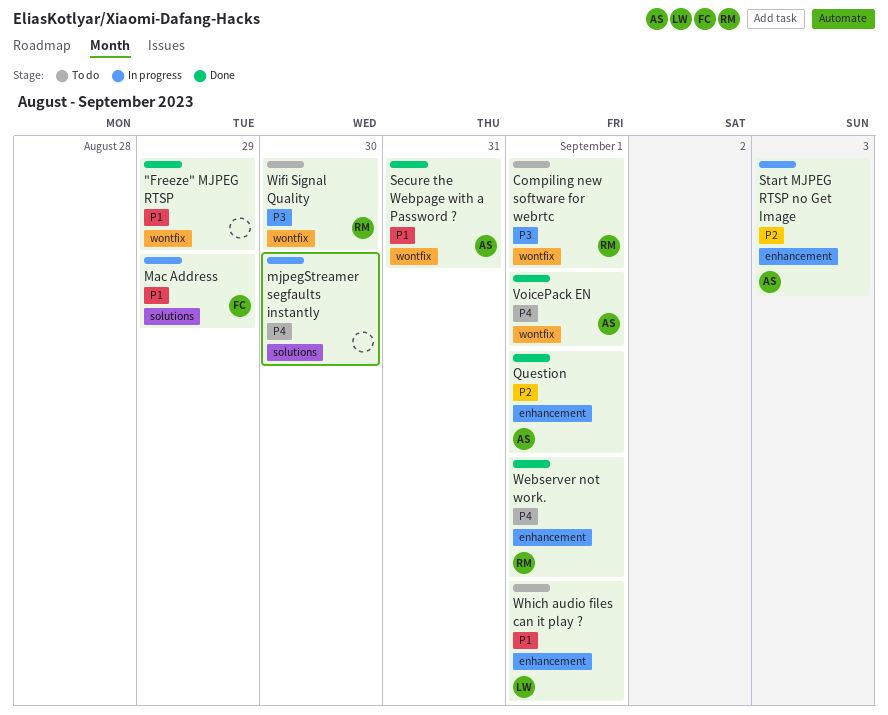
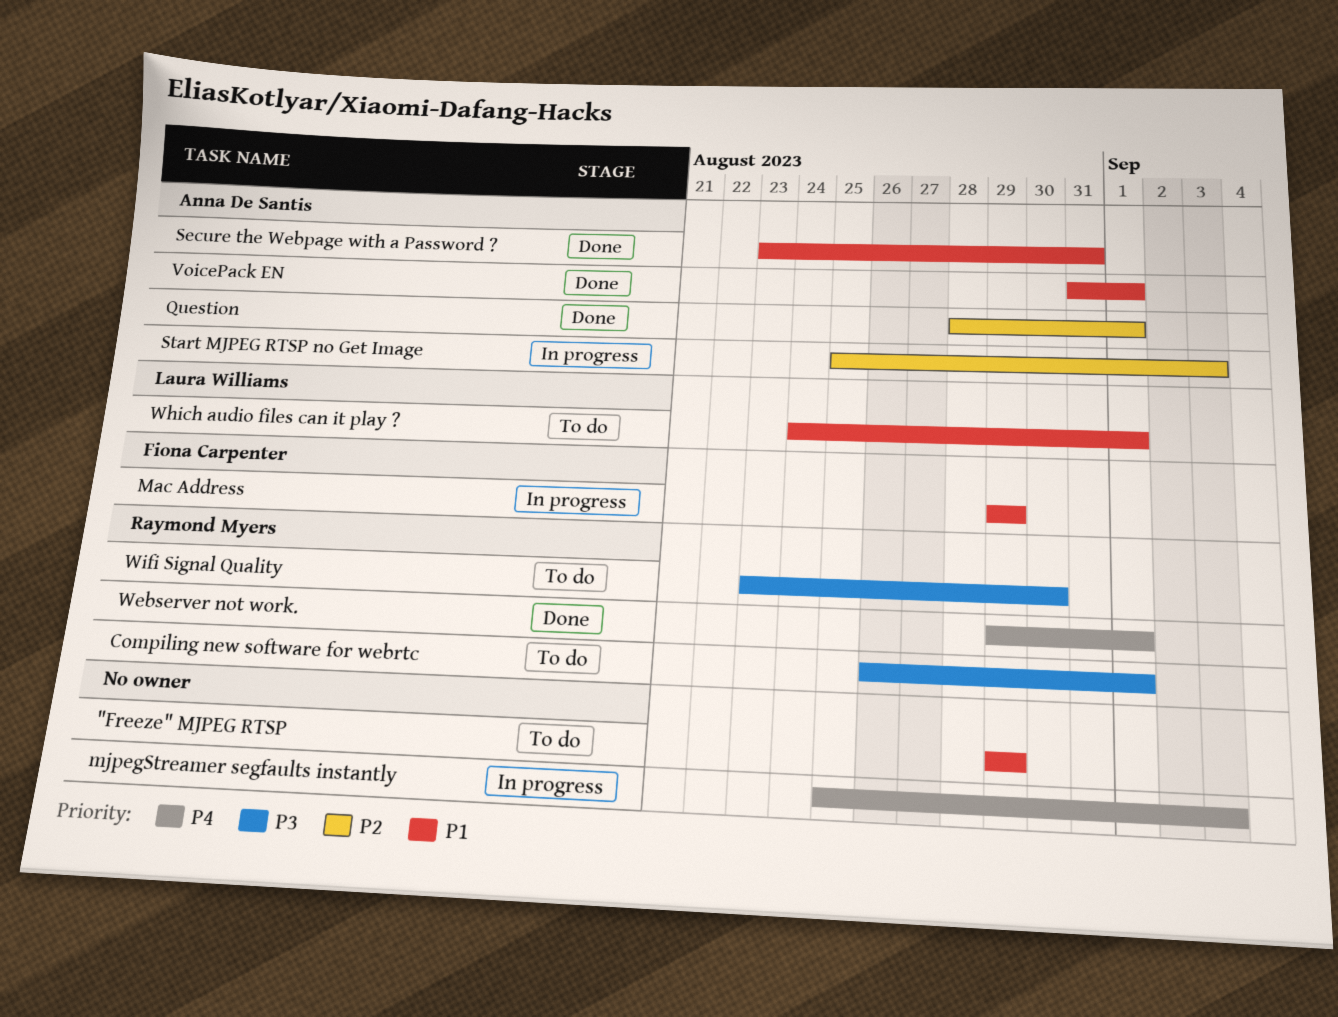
"Freeze" MJPEG RTSP, status: Done -> To do
mjpegStreamer segfaults instantly, due: Aug 30 -> Sep 3
VoicePack EN, priority: P4 -> P1

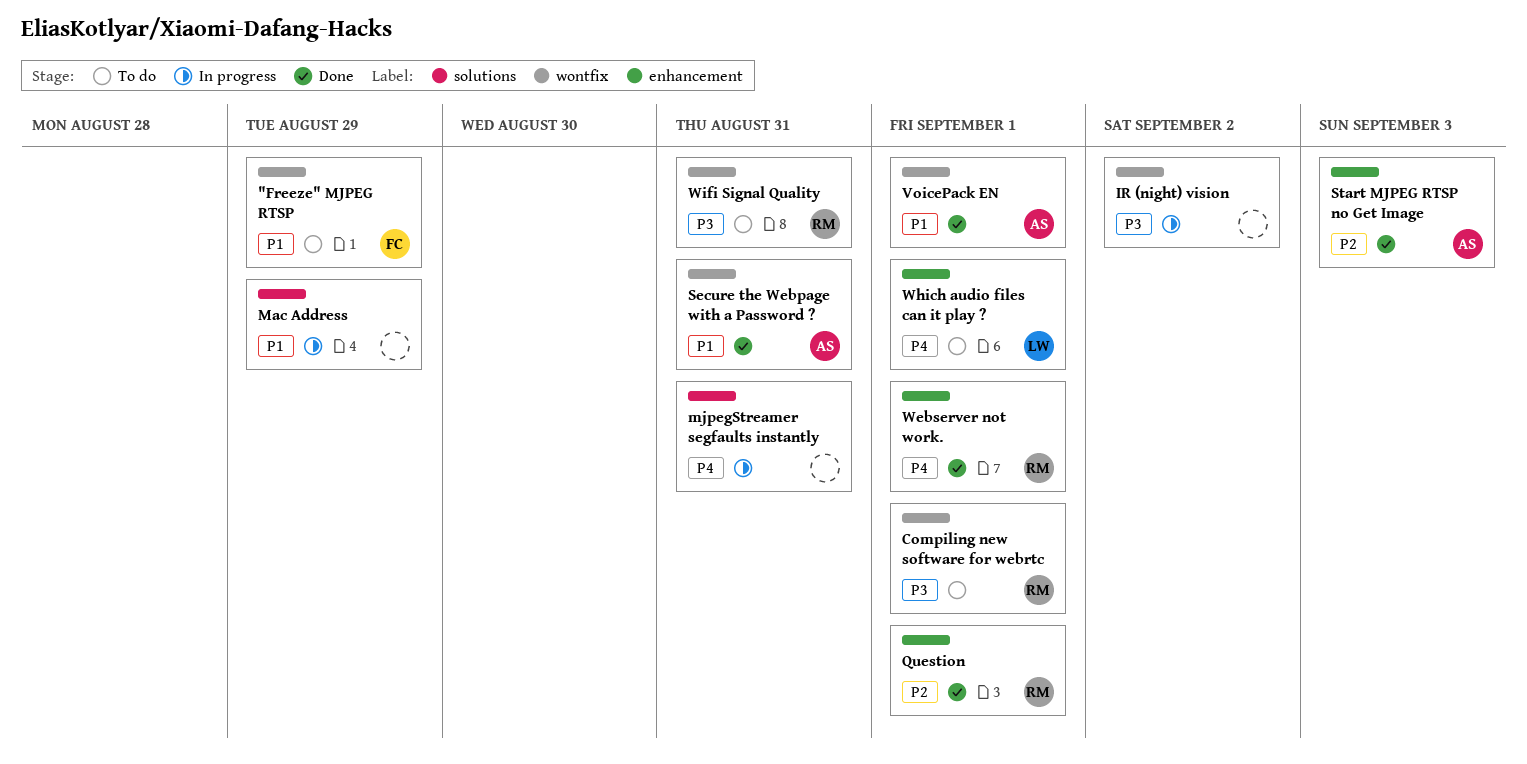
"Freeze" MJPEG RTSP, owner: none -> Fiona Carpenter
IR (night) vision: none -> present
Mac Address, owner: Fiona Carpenter -> none
mjpegStreamer segfaults instantly, due: Sep 3 -> Aug 31
Question, owner: Anna De Santis -> Raymond Myers
Start MJPEG RTSP no Get Image, status: In progress -> Done
Which audio files can it play ?, priority: P1 -> P4
Wifi Signal Quality, due: Aug 30 -> Aug 31

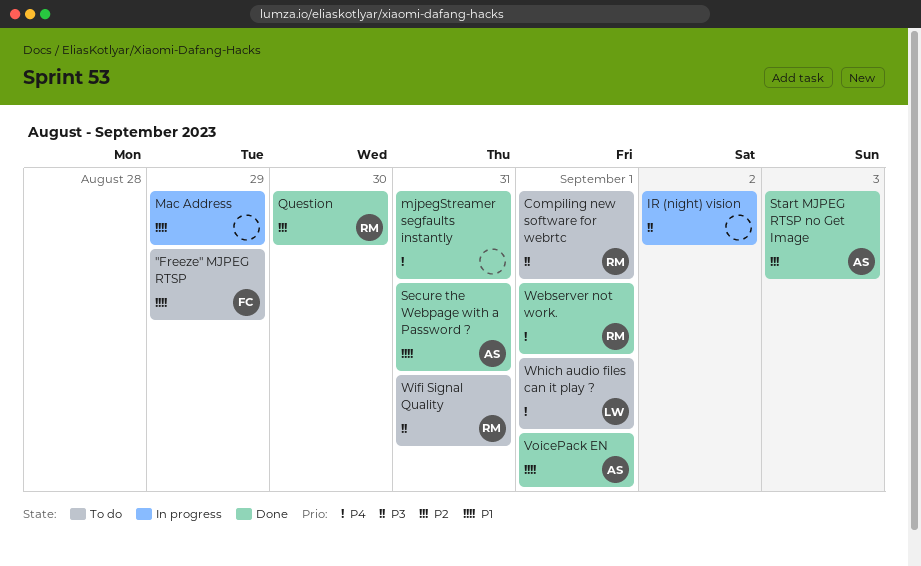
mjpegStreamer segfaults instantly, status: In progress -> Done
Question, due: Sep 1 -> Aug 30

